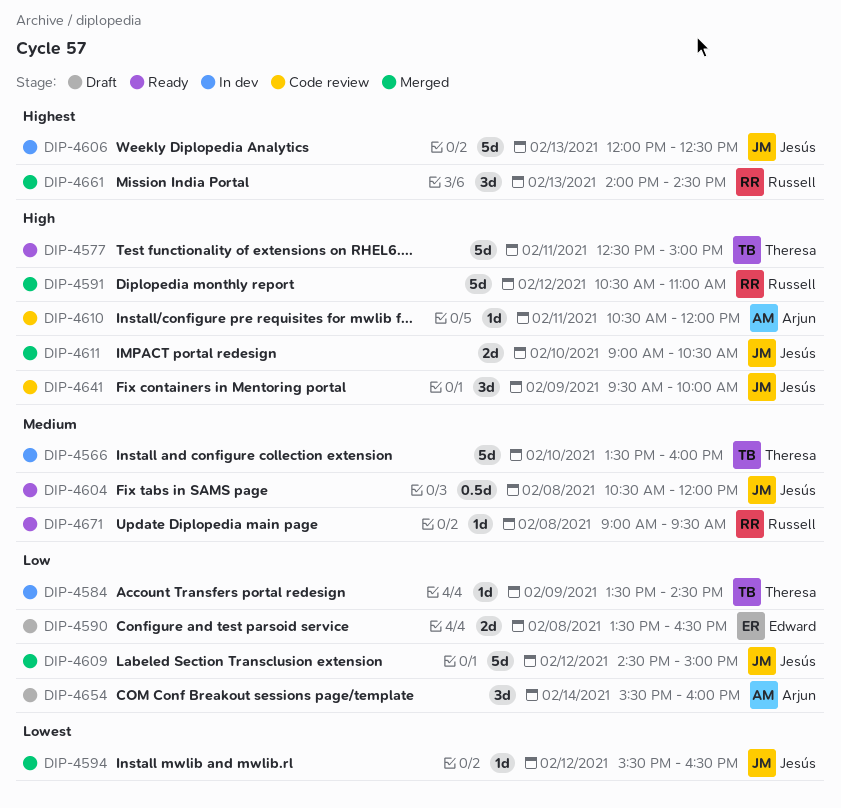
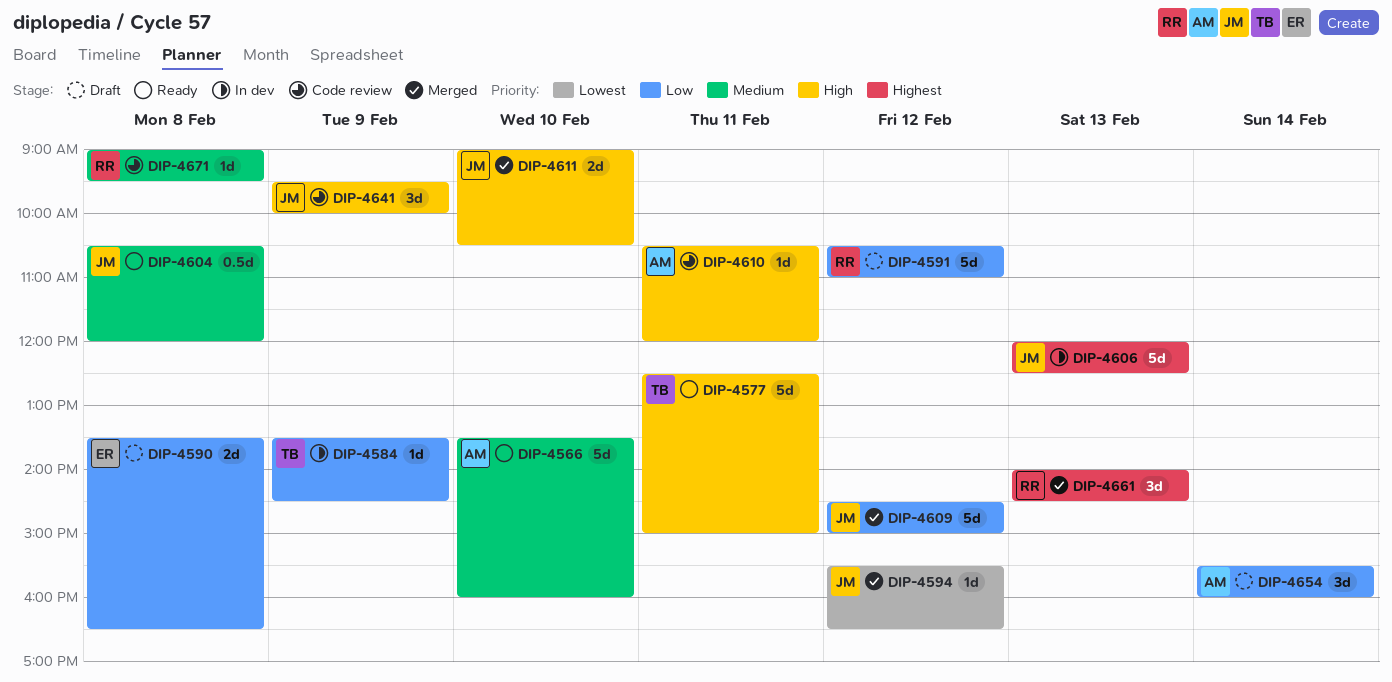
DIP-4566, status: In dev -> Ready
DIP-4566, owner: Theresa -> Arjun
DIP-4591, status: Merged -> Draft
DIP-4591, priority: High -> Low
DIP-4671, status: Ready -> Code review

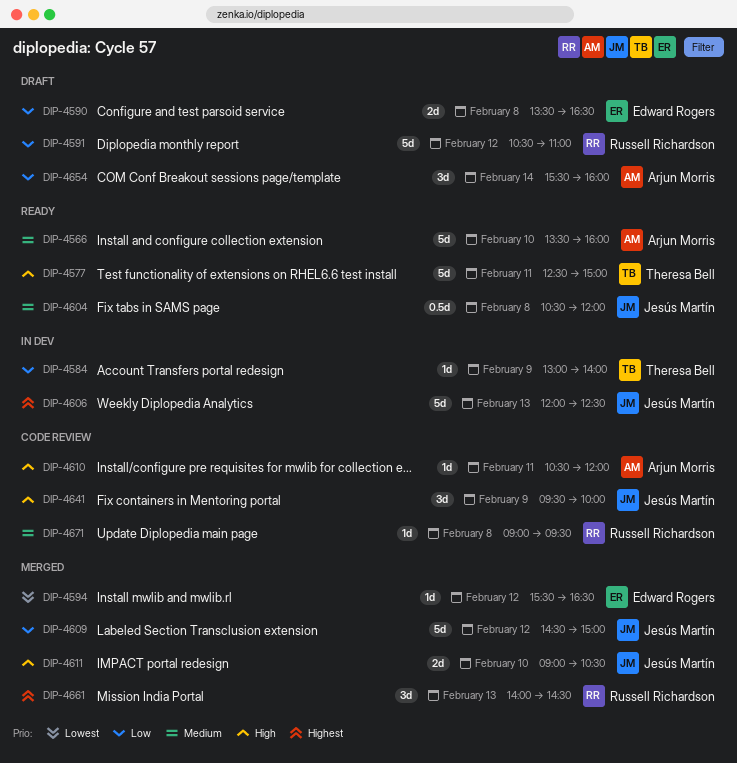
DIP-4584, begins: 13:30 -> 13:00
DIP-4584, ends: 14:30 -> 14:00
DIP-4594, owner: Jesús Martín -> Edward Rogers

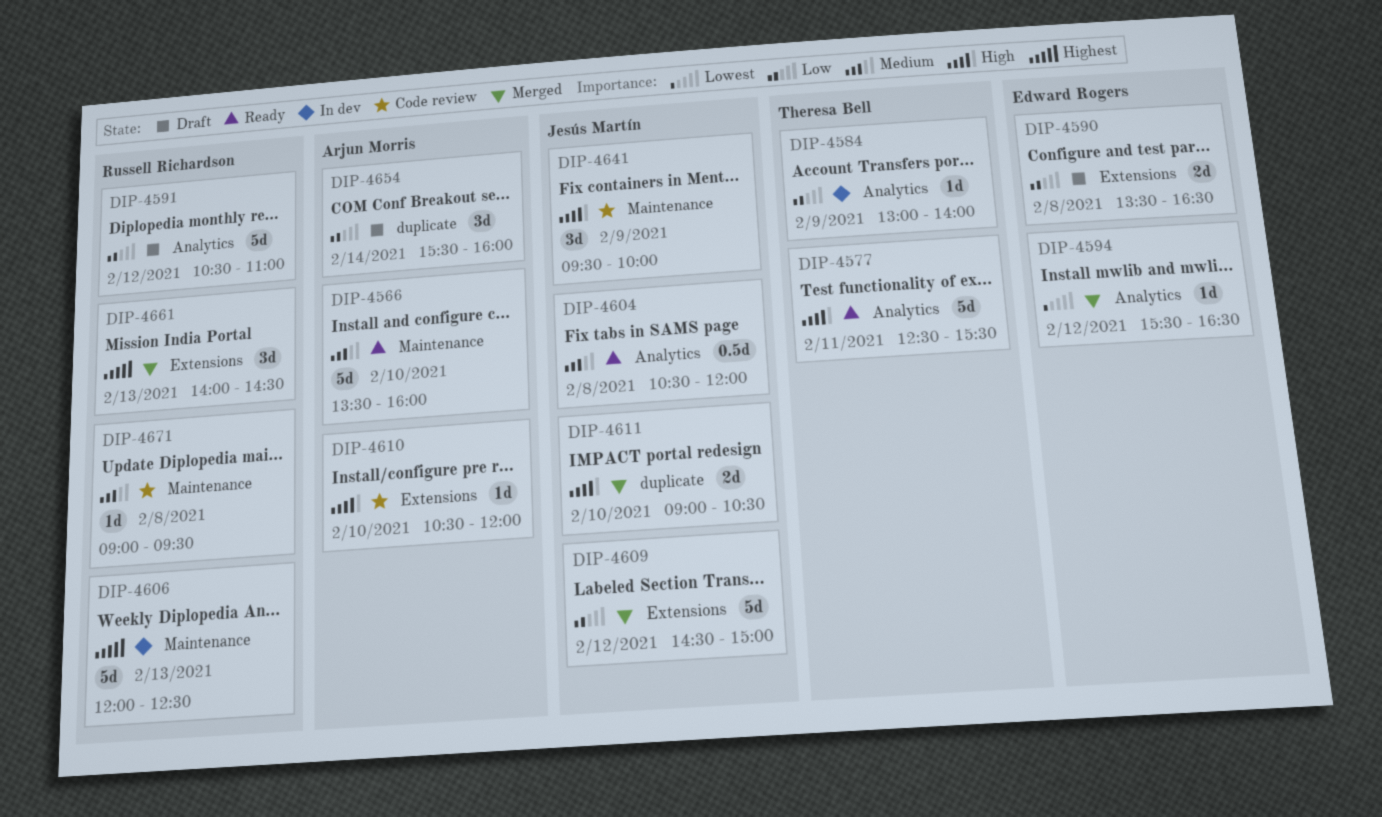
DIP-4577, ends: 15:00 -> 15:30
DIP-4606, owner: Jesús Martín -> Russell Richardson
DIP-4610, day: Feb 11 -> Feb 10

